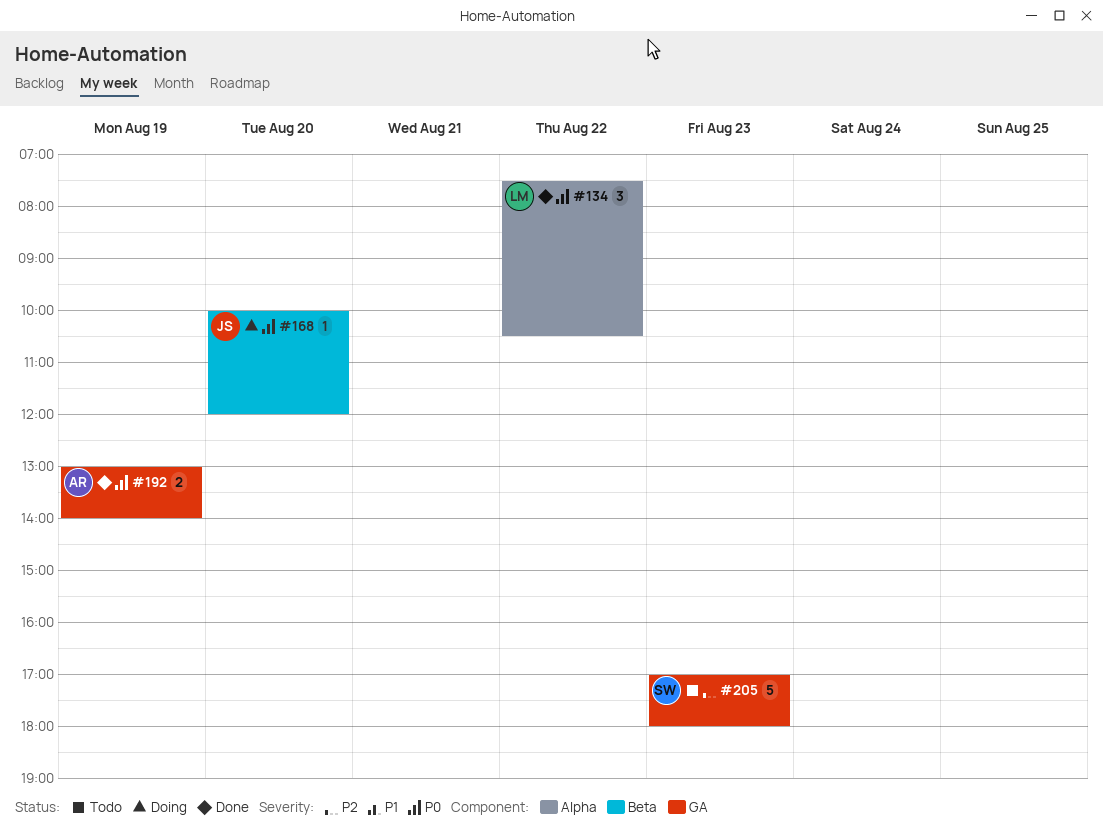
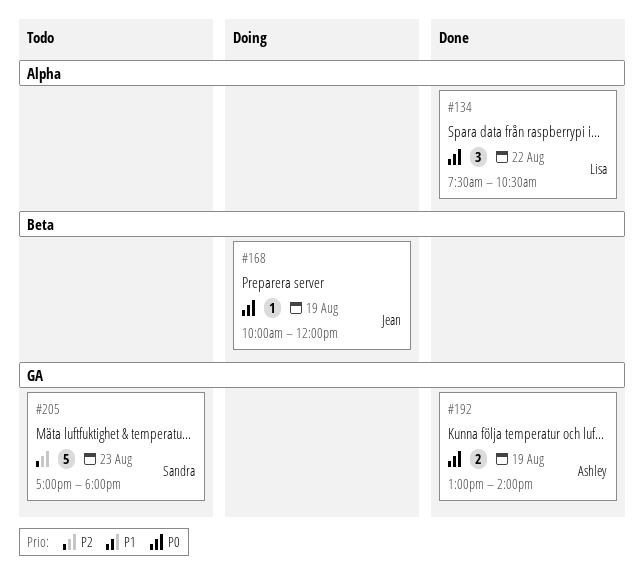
#168, day: Aug 20 -> Aug 19

